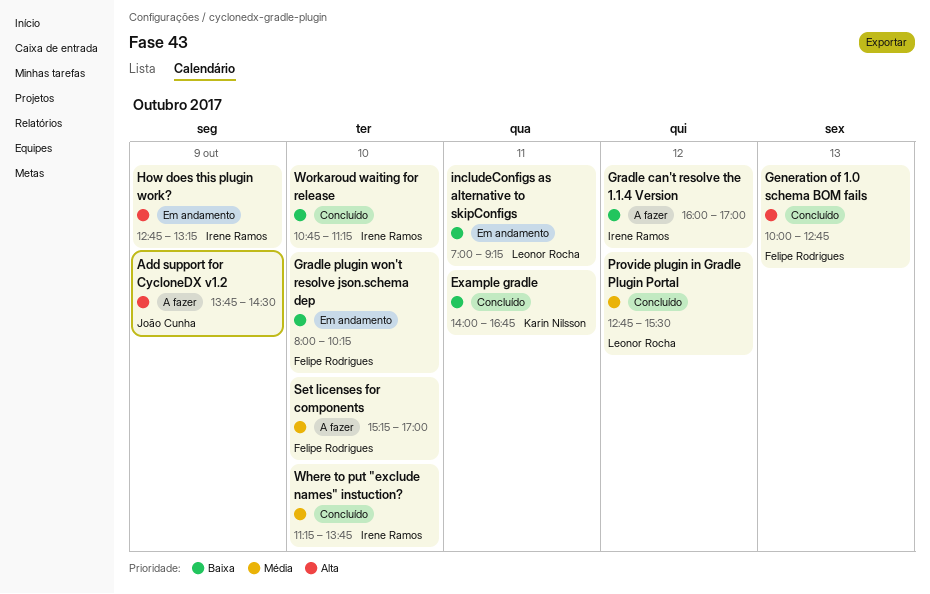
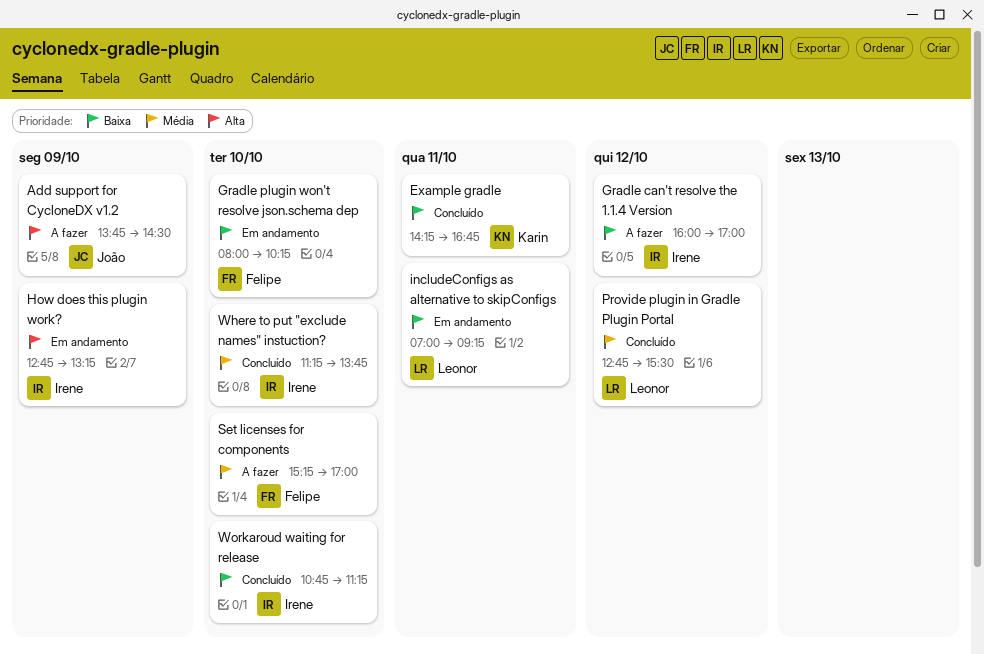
Example gradle, begins: 14:00 -> 14:15
Generation of 1.0 schema BOM fails: present -> none

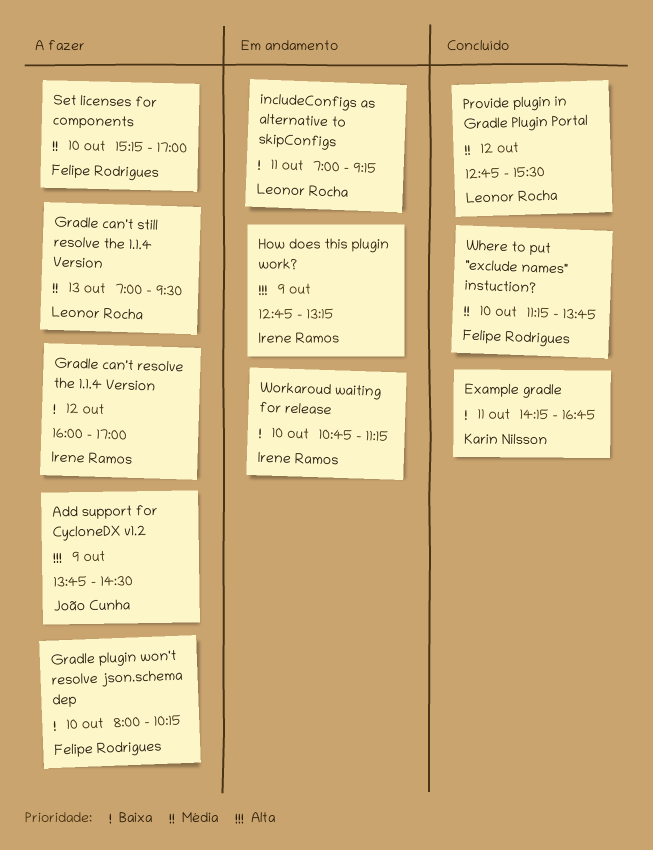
Gradle can't still resolve the 1.1.4 Version: none -> present
Gradle plugin won't resolve json.schema dep, status: Em andamento -> A fazer
Where to put "exclude names" instuction?, owner: Irene Ramos -> Felipe Rodrigues
Workaroud waiting for release, status: Concluído -> Em andamento

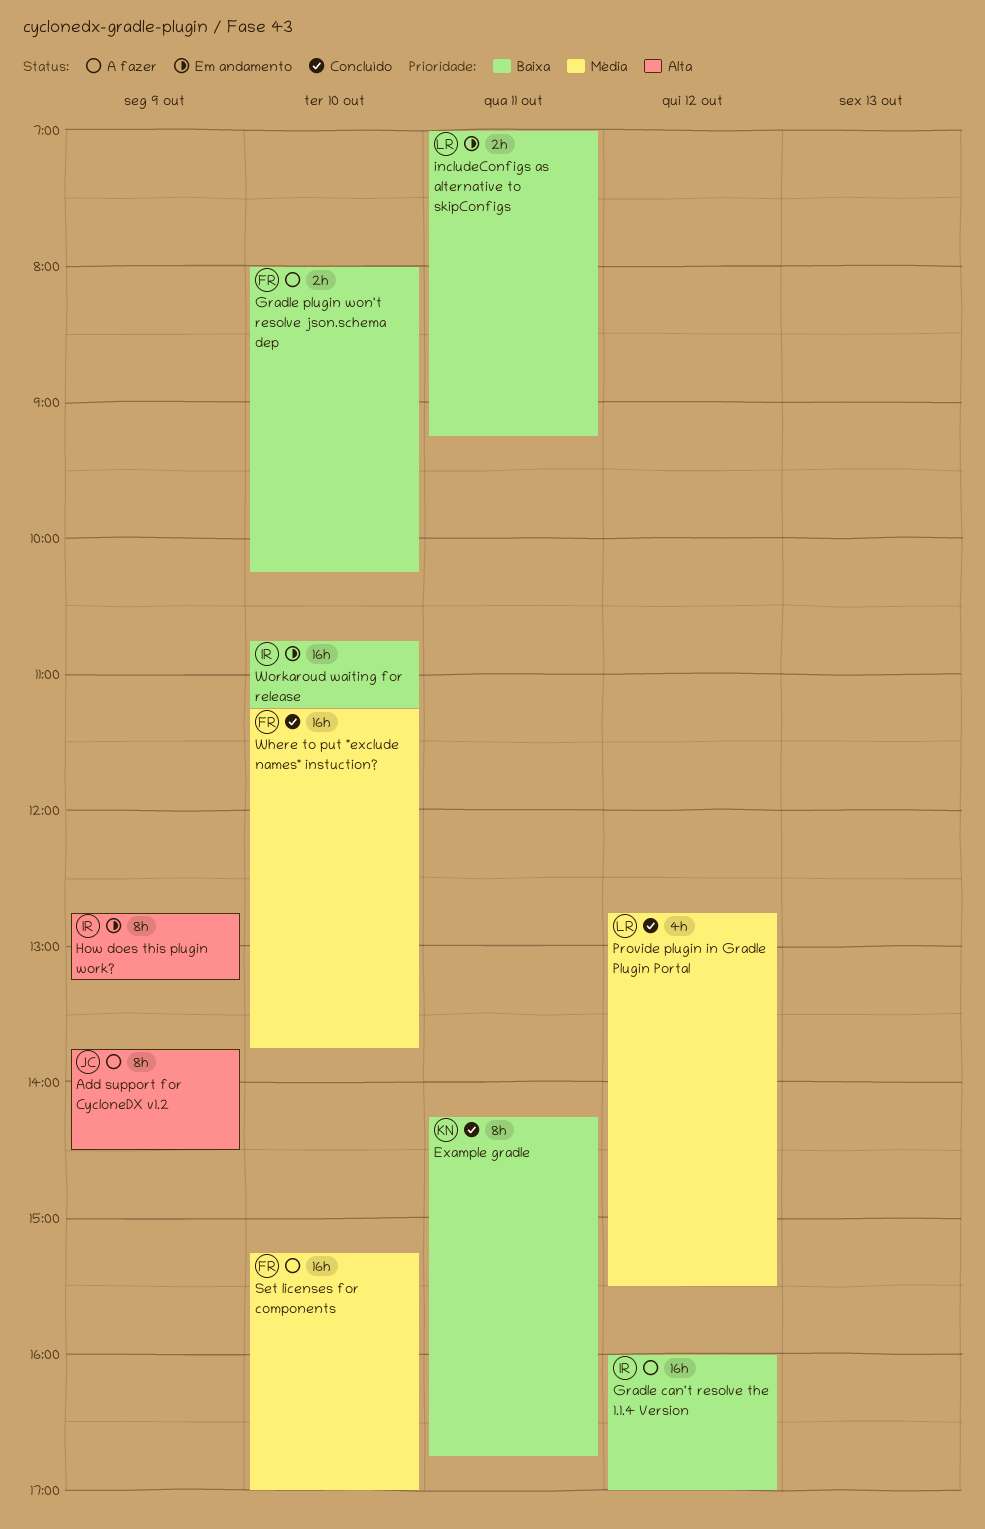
Gradle can't still resolve the 1.1.4 Version: present -> none

